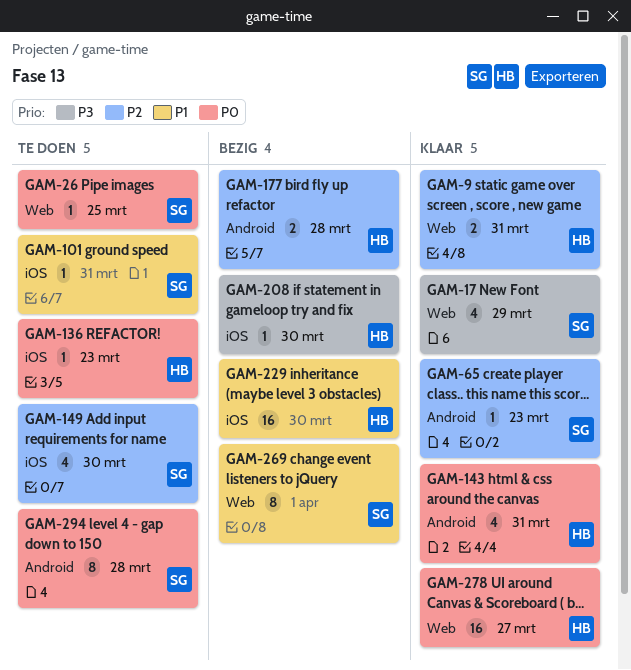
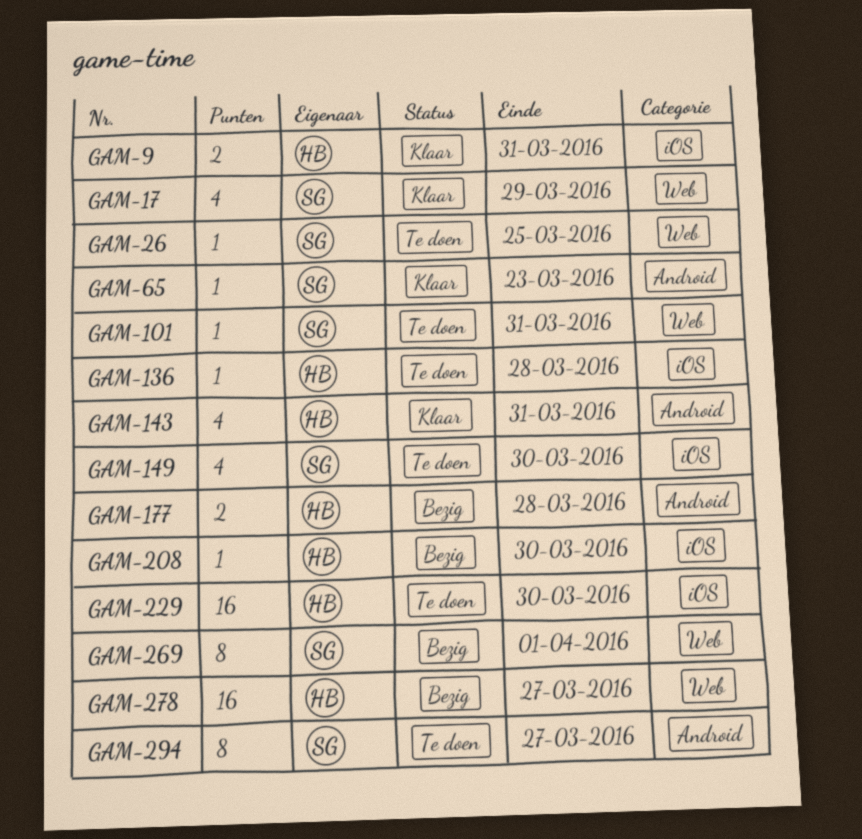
GAM-9, label: Web -> iOS
GAM-101, label: iOS -> Web
GAM-136, due: Mar 23 -> Mar 28
GAM-229, status: Bezig -> Te doen
GAM-278, status: Klaar -> Bezig
GAM-294, due: Mar 28 -> Mar 27

